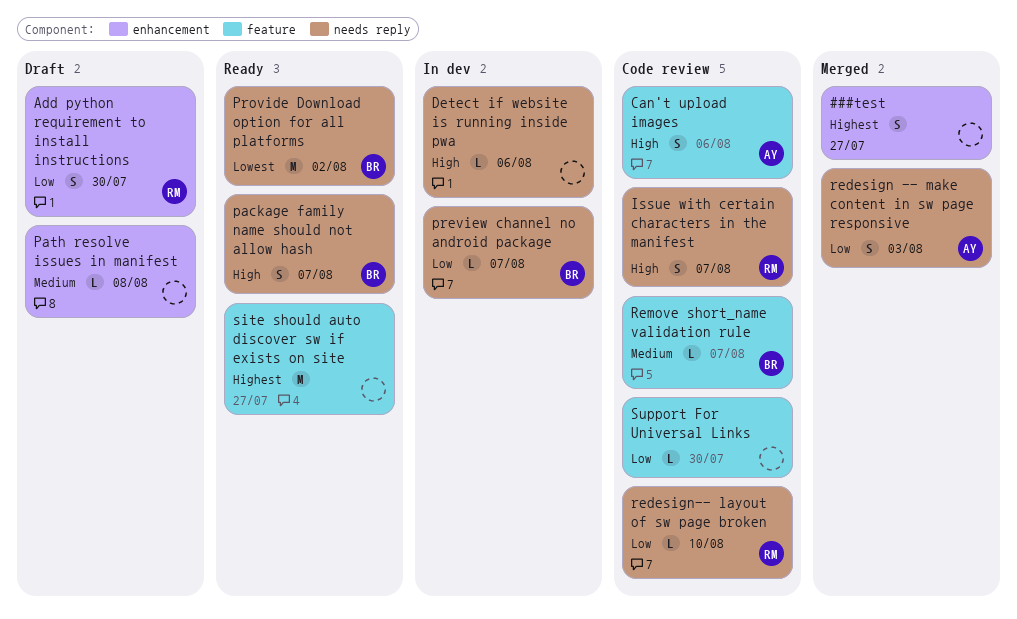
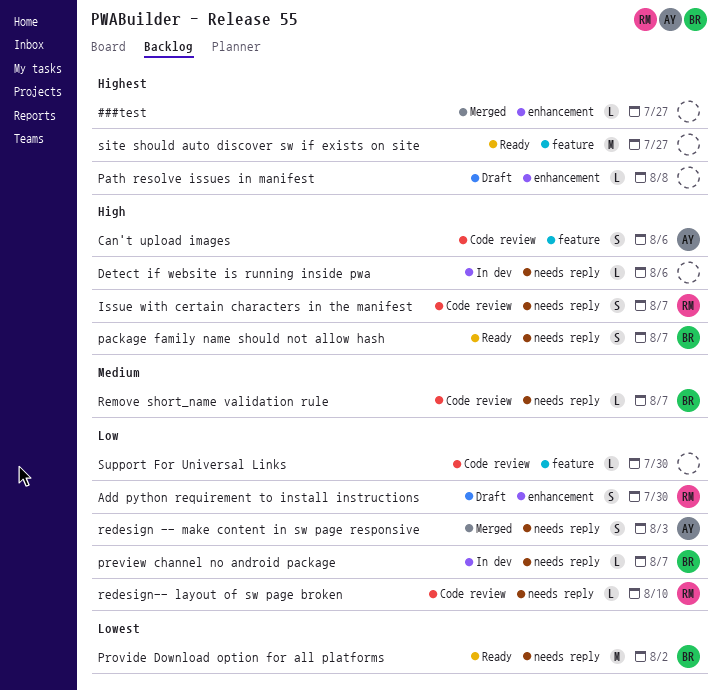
###test, estimate: S -> L
Path resolve issues in manifest, priority: Medium -> Highest
Remove short_name validation rule, label: feature -> needs reply

